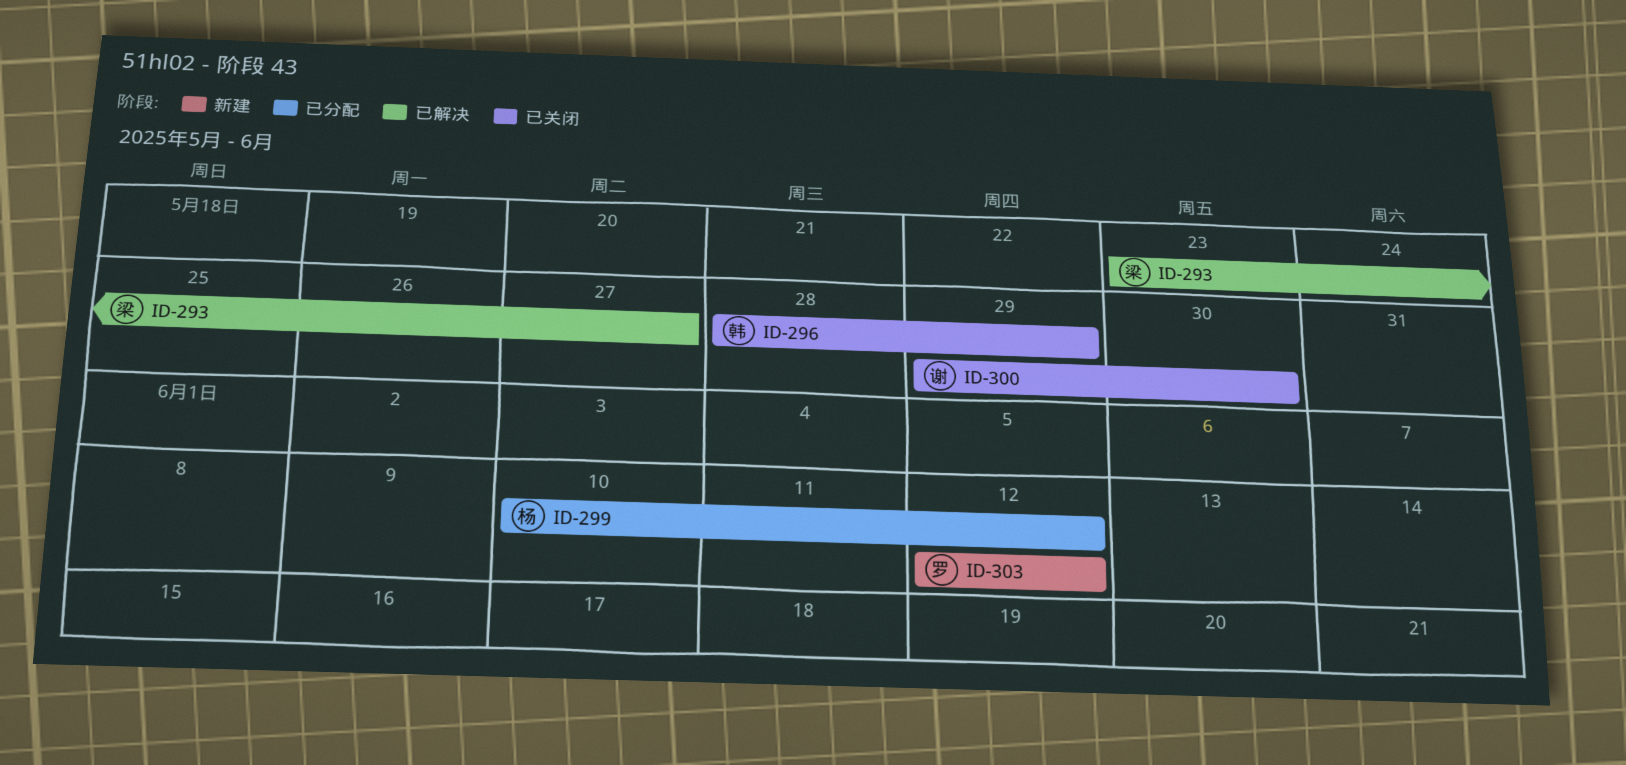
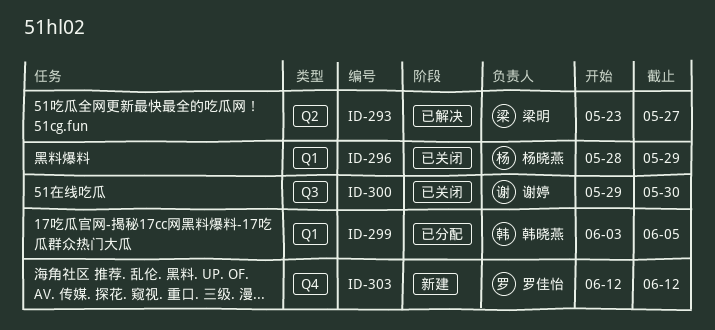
ID-296, owner: 韩晓燕 -> 杨晓燕
ID-299, owner: 杨晓燕 -> 韩晓燕
ID-299, start: Jun 10 -> Jun 3
ID-299, due: Jun 12 -> Jun 5

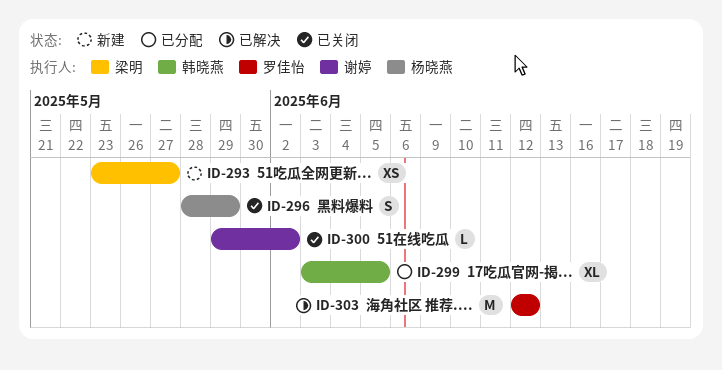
ID-293, status: 已解决 -> 新建
ID-300, due: May 30 -> Jun 2
ID-303, status: 新建 -> 已解决

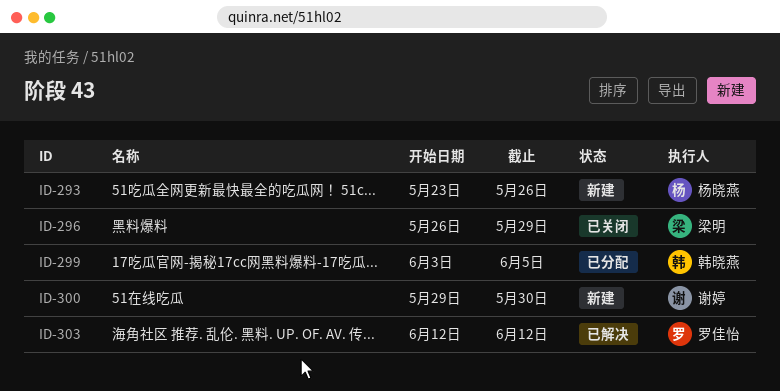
ID-293, owner: 梁明 -> 杨晓燕
ID-293, due: May 27 -> May 26
ID-296, owner: 杨晓燕 -> 梁明
ID-296, start: May 28 -> May 26
ID-300, status: 已关闭 -> 新建
ID-300, due: Jun 2 -> May 30

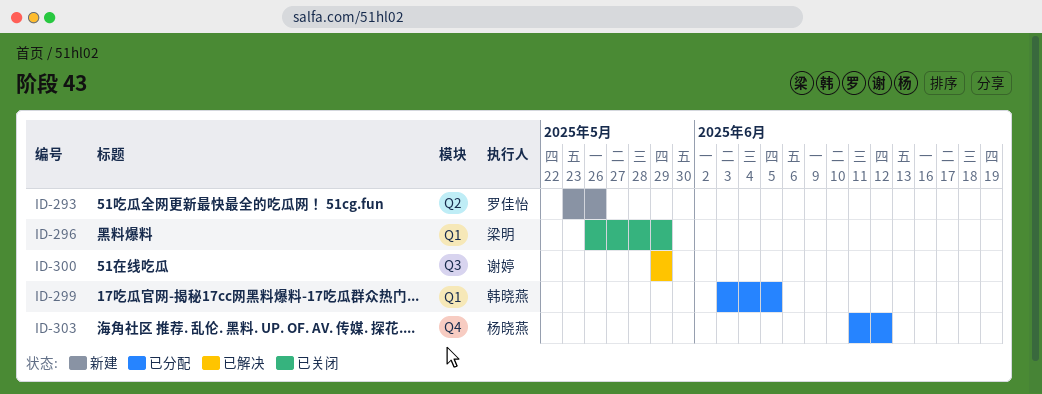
ID-293, owner: 杨晓燕 -> 罗佳怡
ID-300, status: 新建 -> 已解决
ID-300, due: May 30 -> May 29
ID-303, status: 已解决 -> 已分配
ID-303, owner: 罗佳怡 -> 杨晓燕
ID-303, start: Jun 12 -> Jun 11

